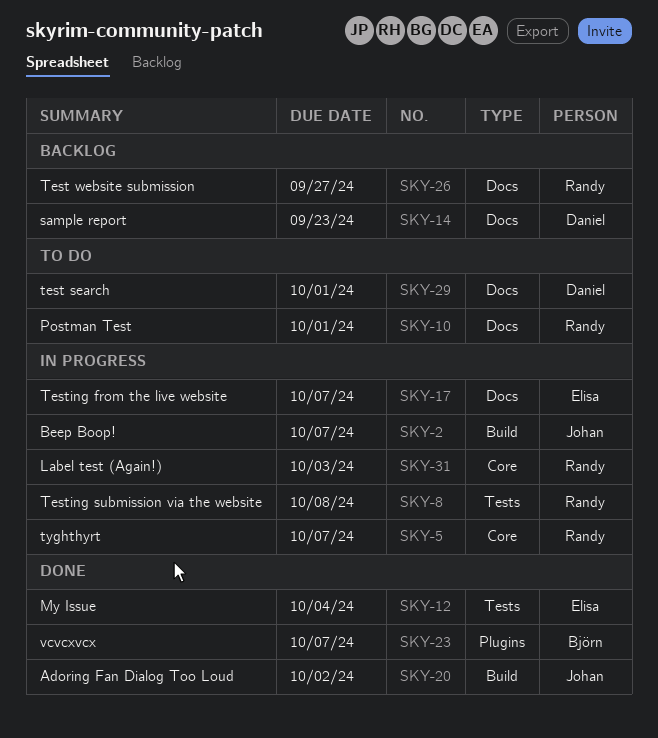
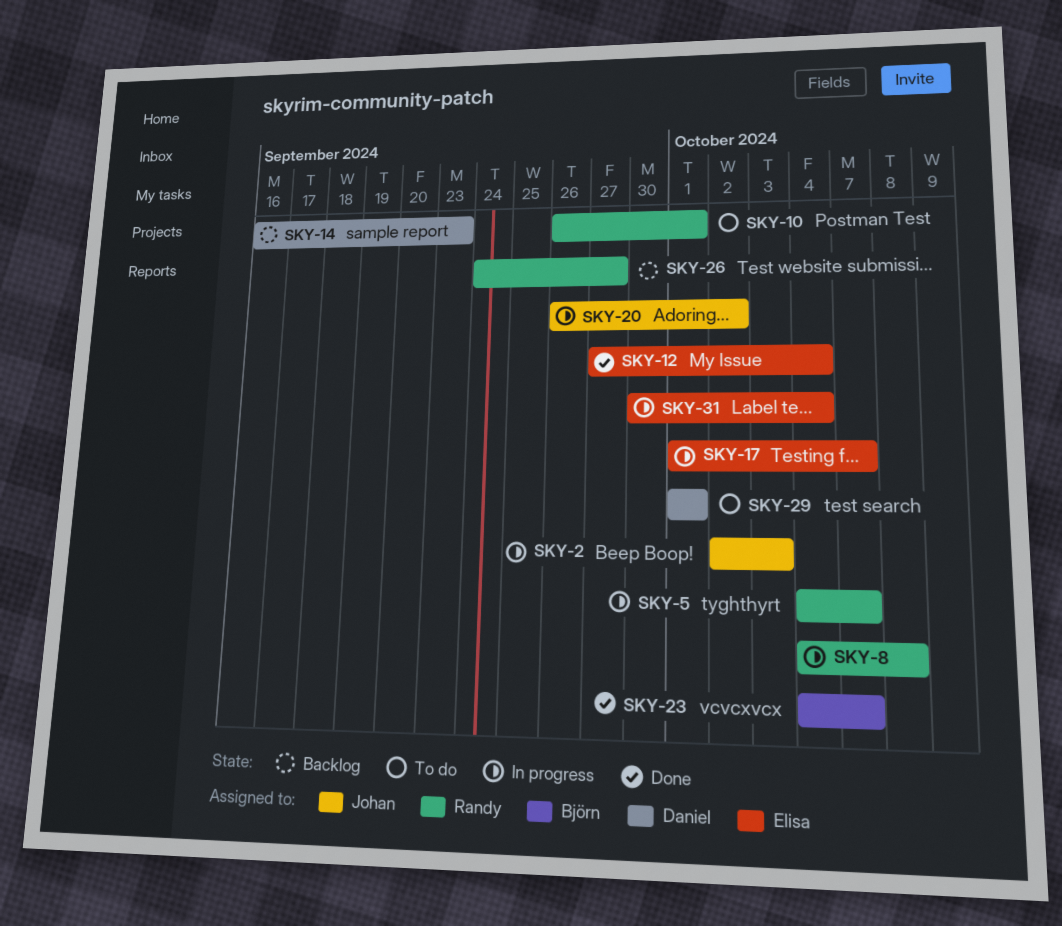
SKY-2, due: Oct 7 -> Oct 3
SKY-20, status: Done -> In progress
SKY-31, owner: Randy -> Elisa
SKY-31, due: Oct 3 -> Oct 4

